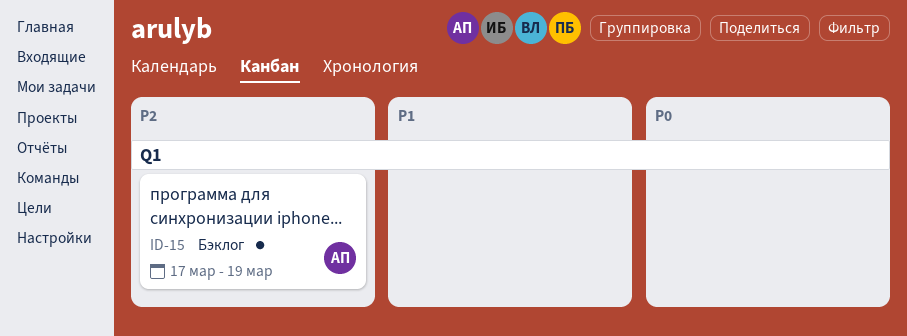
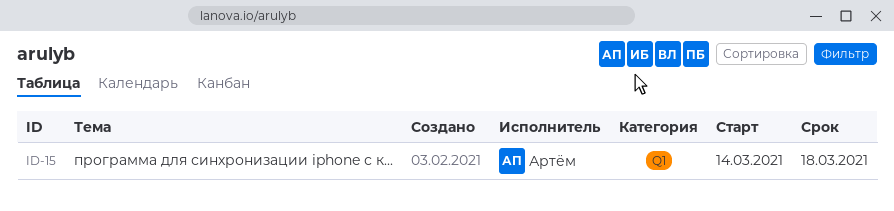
ID-15, start: Mar 17 -> Mar 14
ID-15, due: Mar 19 -> Mar 18

